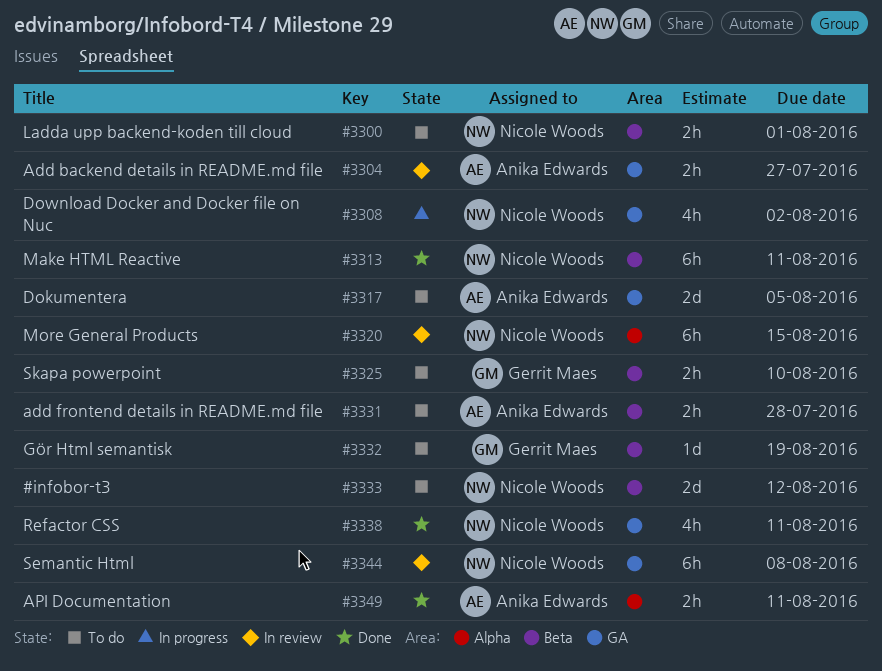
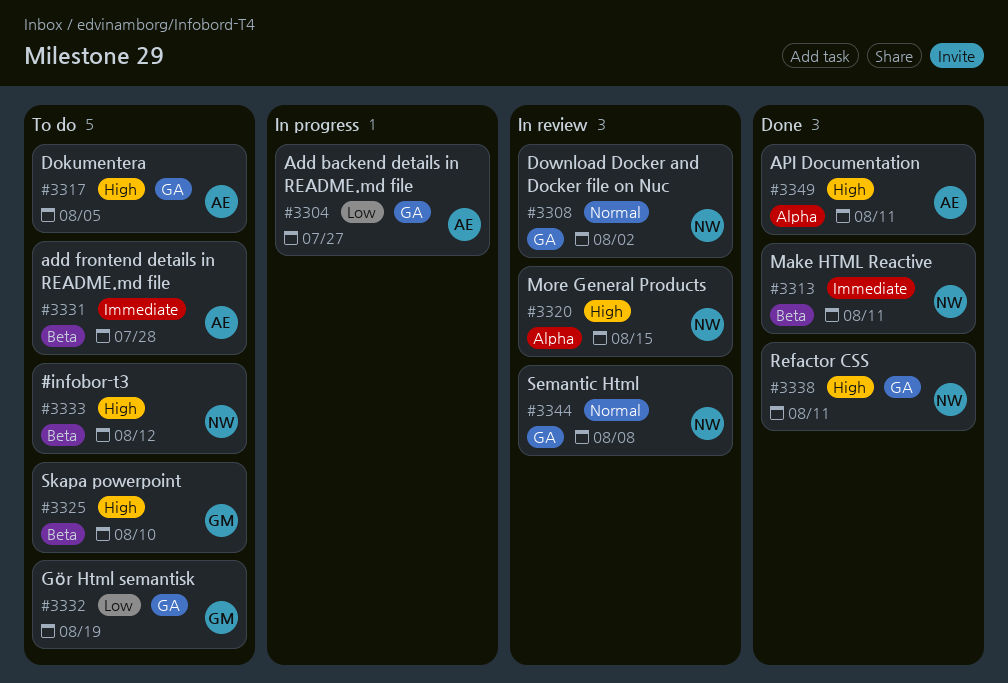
#3300: present -> none
#3304, status: In review -> In progress
#3308, status: In progress -> In review
#3332, label: Beta -> GA

